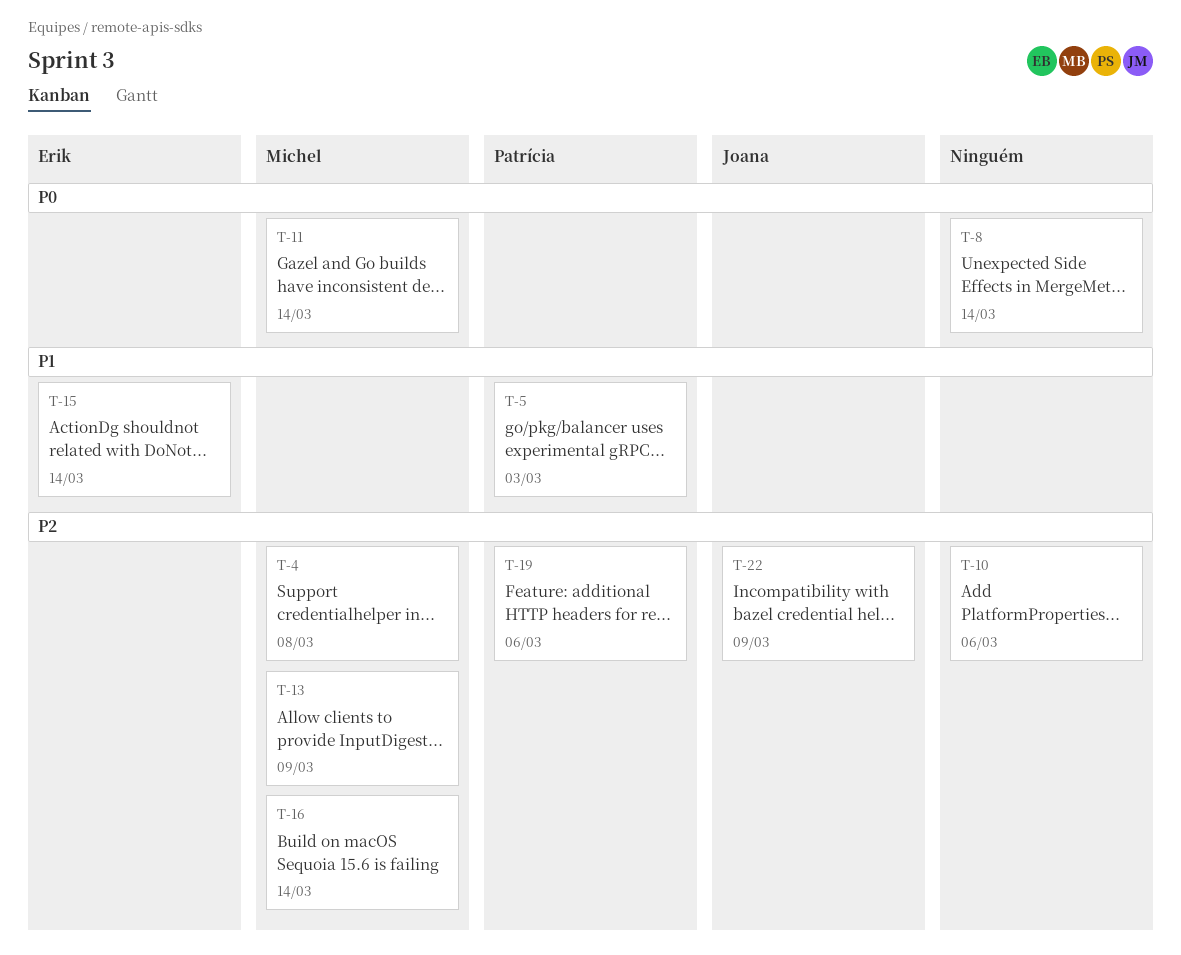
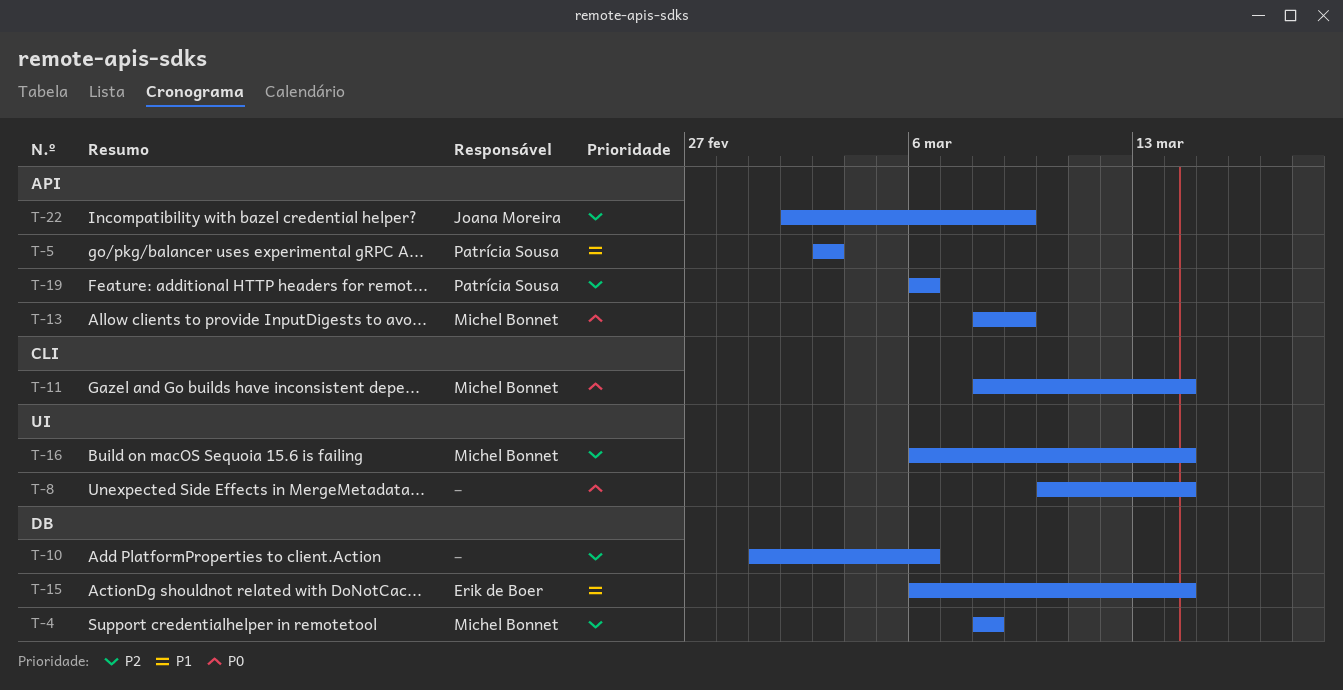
T-13, priority: P2 -> P0

